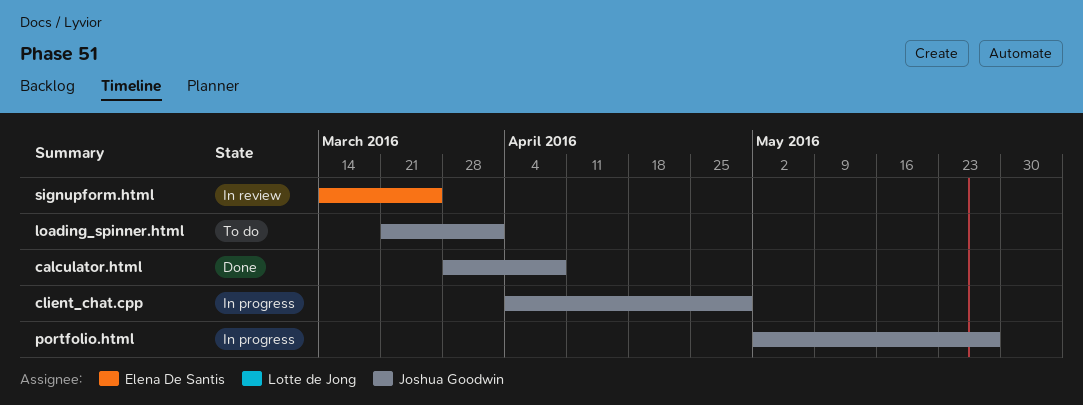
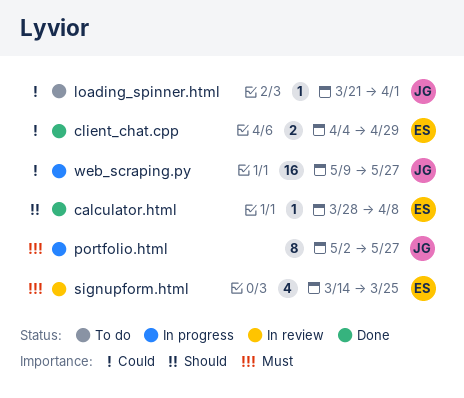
calculator.html, owner: Joshua Goodwin -> Elena De Santis
client_chat.cpp, status: In progress -> Done
client_chat.cpp, owner: Joshua Goodwin -> Elena De Santis
web_scraping.py: none -> present

